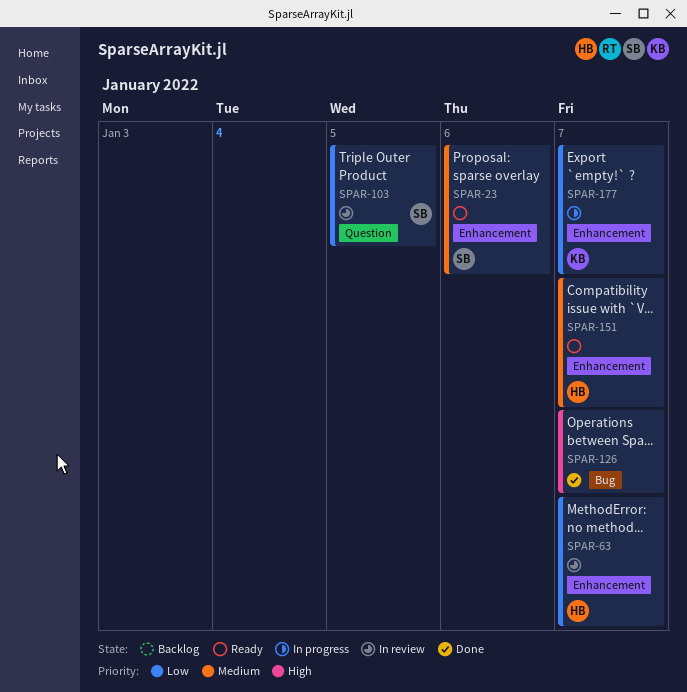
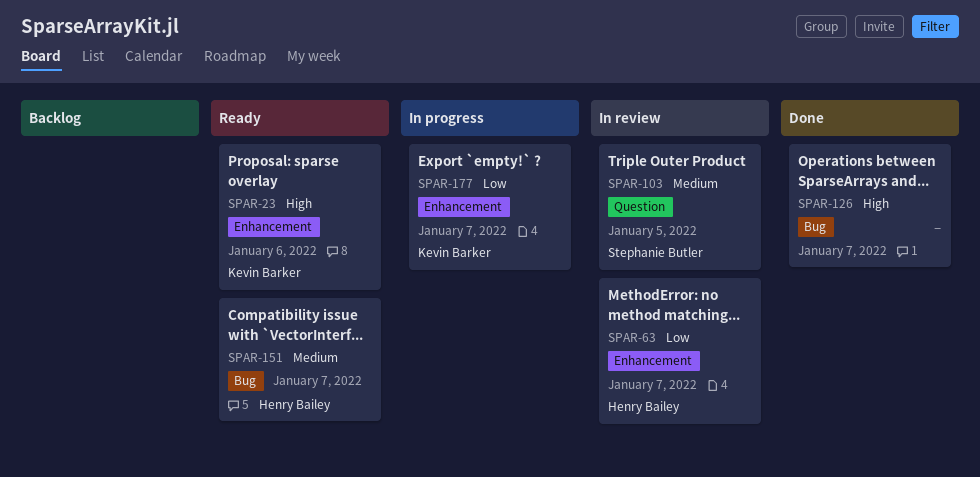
SPAR-23, owner: Stephanie Butler -> Kevin Barker
SPAR-23, priority: Medium -> High
SPAR-103, priority: Low -> Medium
SPAR-151, label: Enhancement -> Bug

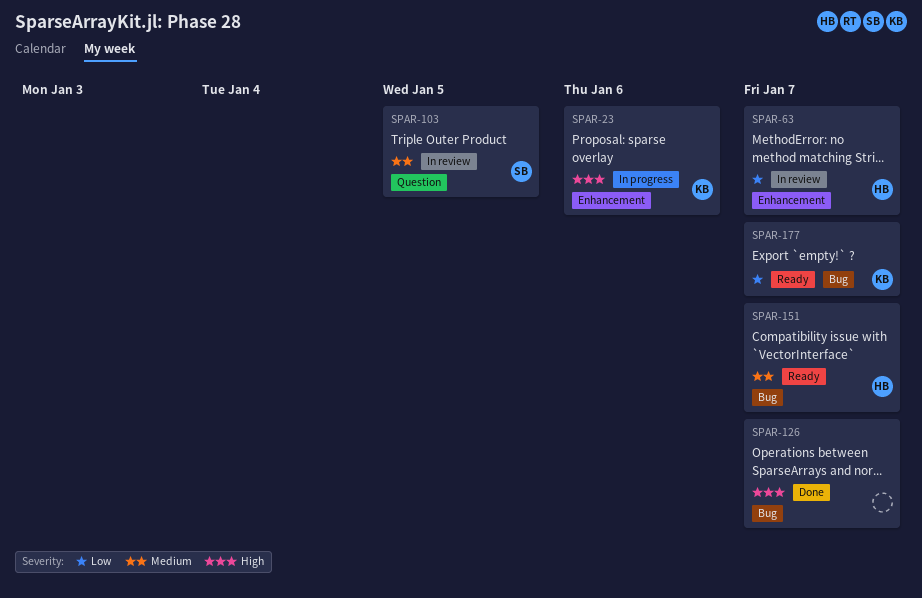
SPAR-23, status: Ready -> In progress
SPAR-177, status: In progress -> Ready
SPAR-177, label: Enhancement -> Bug

